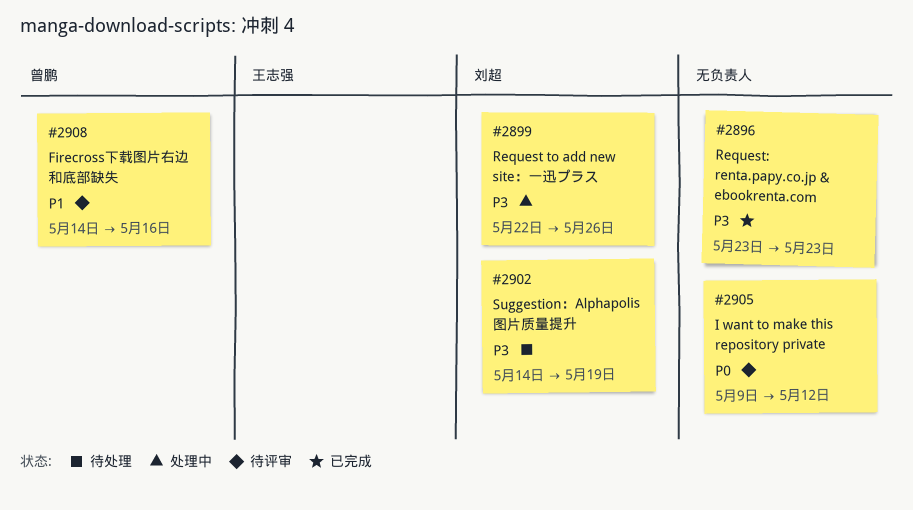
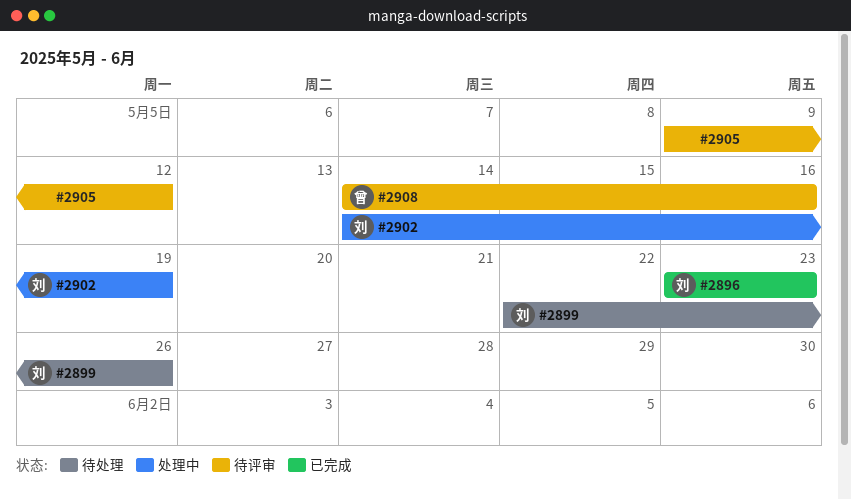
#2896, owner: none -> 刘超
#2899, status: 处理中 -> 待处理
#2902, status: 待处理 -> 处理中

